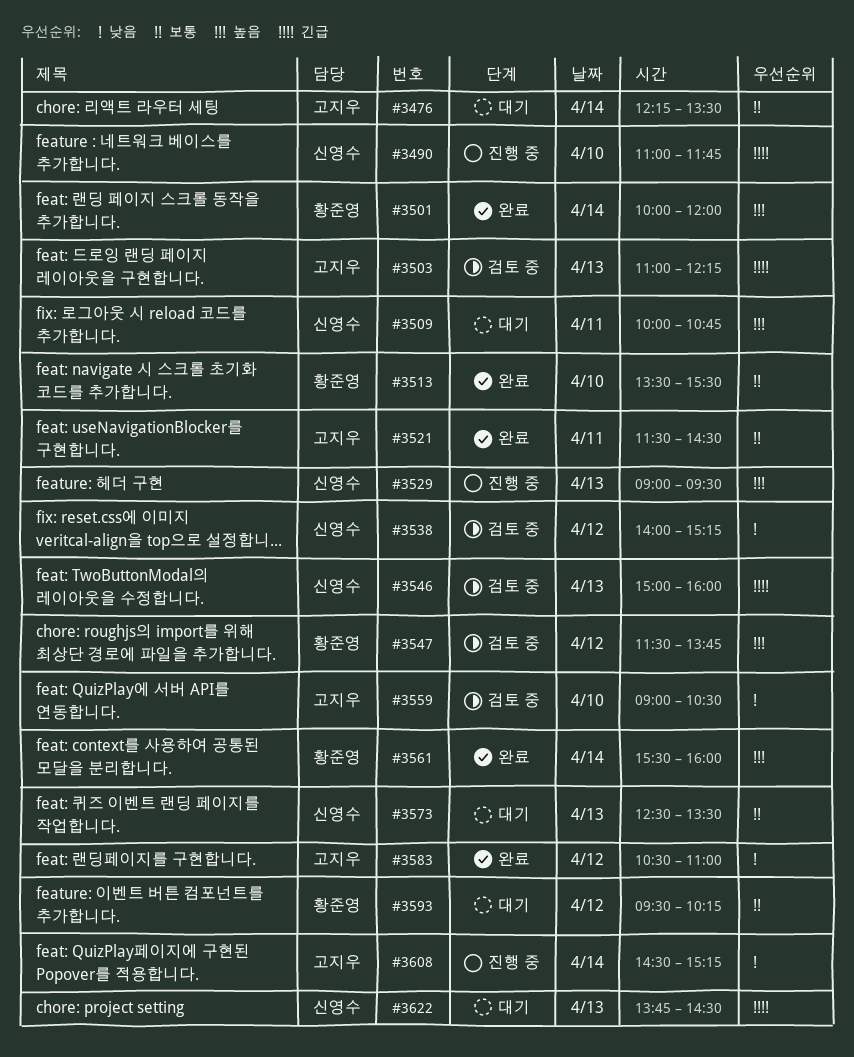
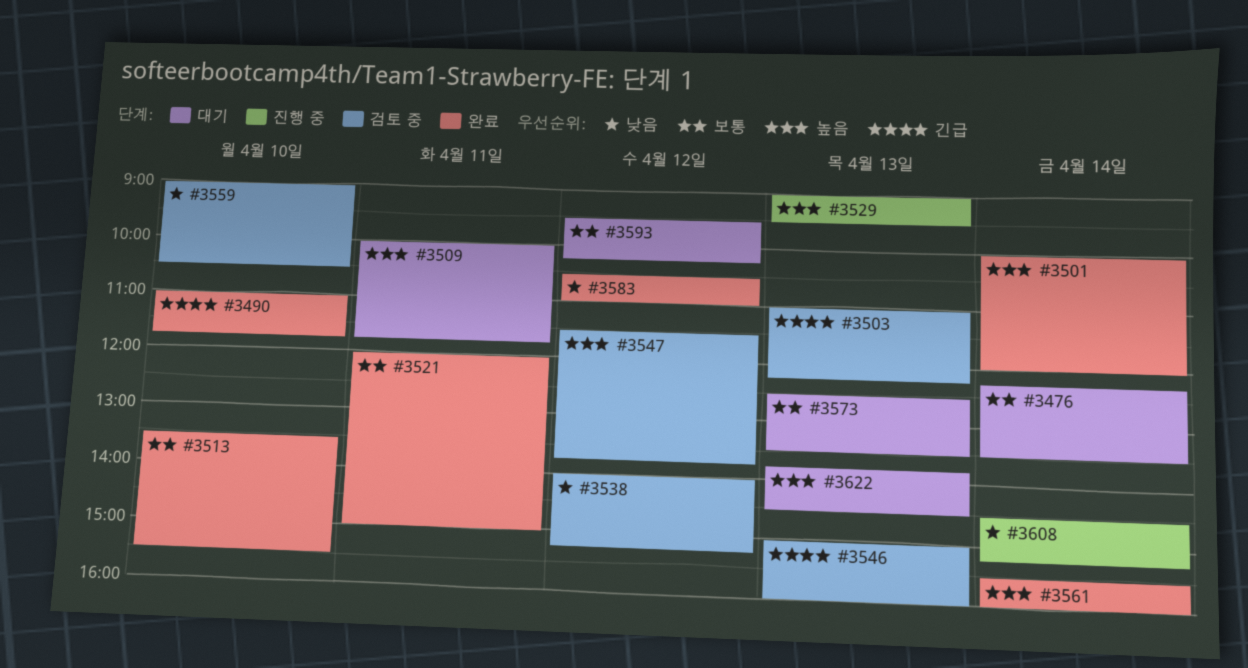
#3490, status: 진행 중 -> 완료
#3509, ends: 10:45 -> 11:45
#3521, begins: 11:30 -> 12:00
#3521, ends: 14:30 -> 15:00
#3622, priority: 긴급 -> 높음

